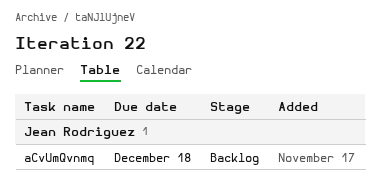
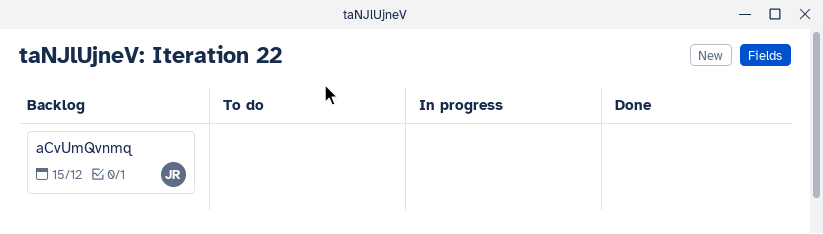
aCvUmQvnmq, due: Dec 18 -> Dec 15

